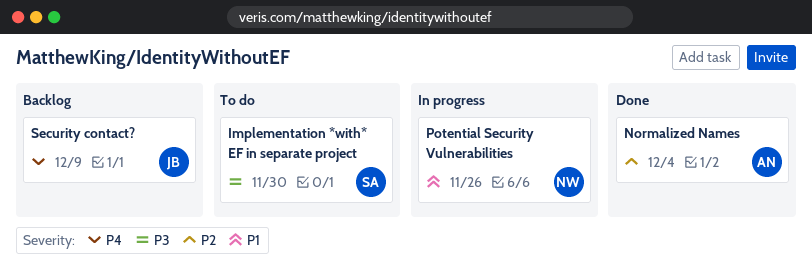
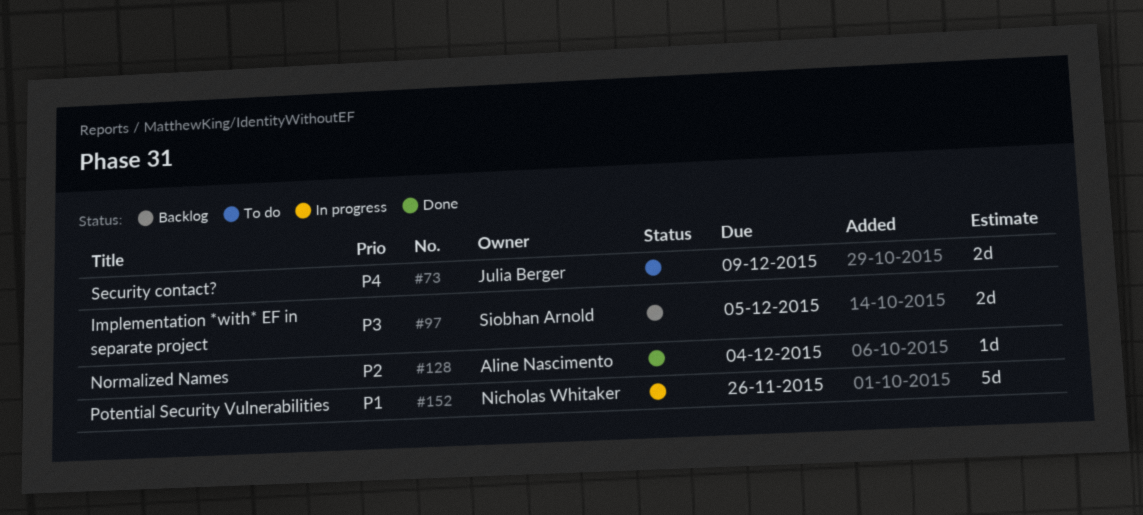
Implementation *with* EF in separate project, status: To do -> Backlog
Implementation *with* EF in separate project, due: Nov 30 -> Dec 5
Security contact?, status: Backlog -> To do

